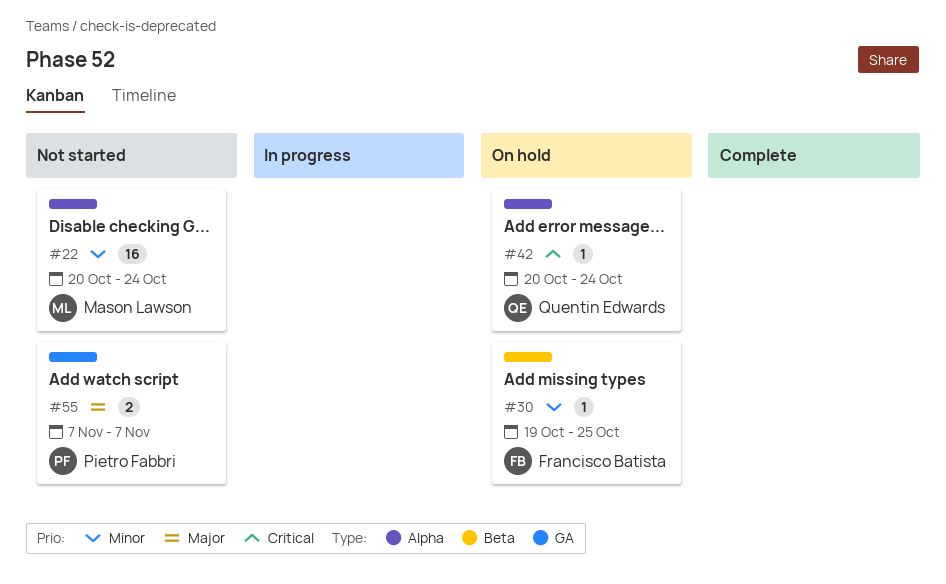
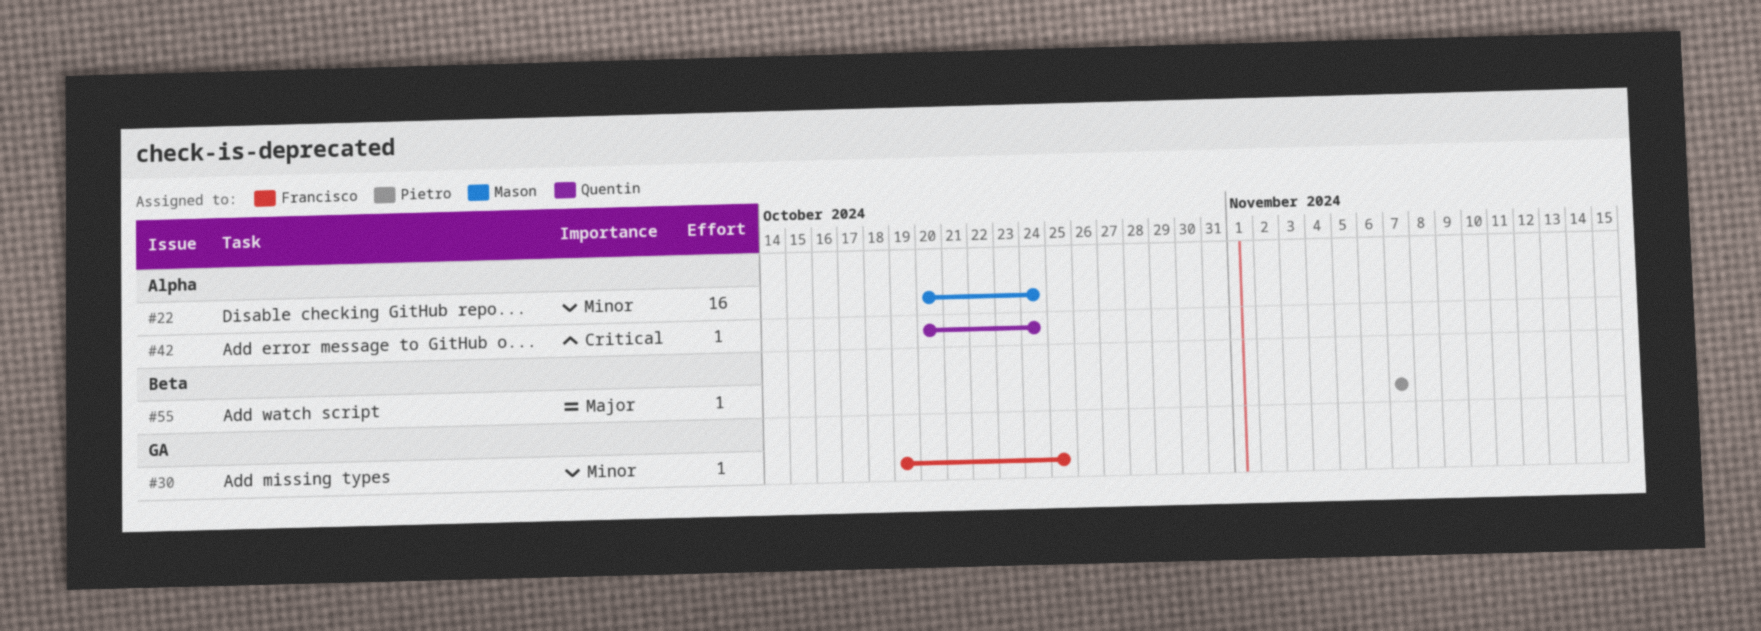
#30, label: Beta -> GA
#55, label: GA -> Beta
#55, estimate: 2 -> 1

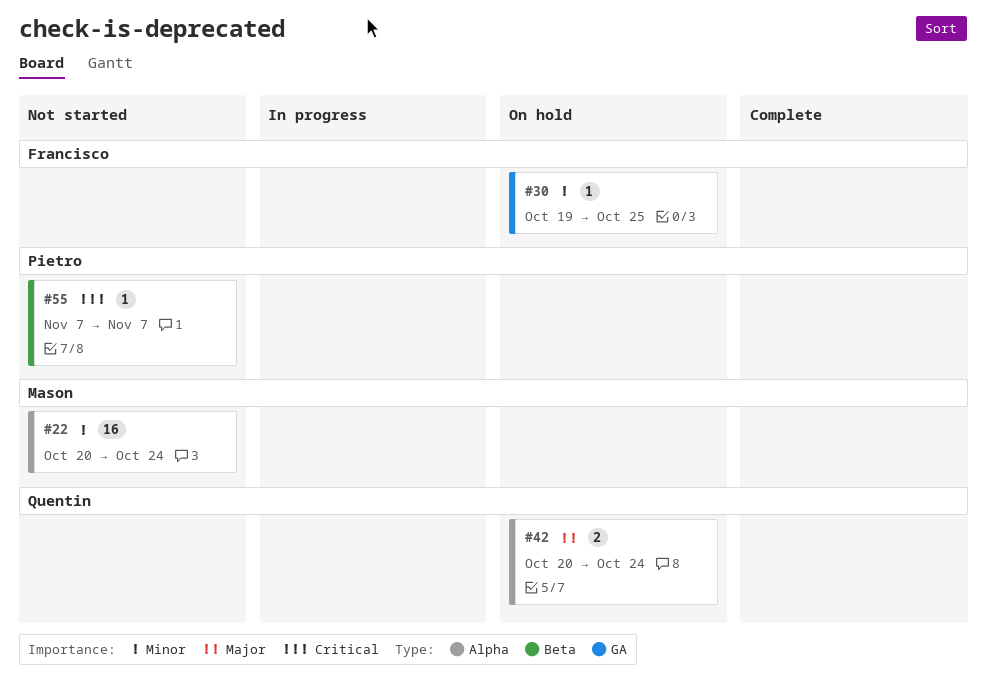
#42, priority: Critical -> Major
#42, estimate: 1 -> 2
#55, priority: Major -> Critical

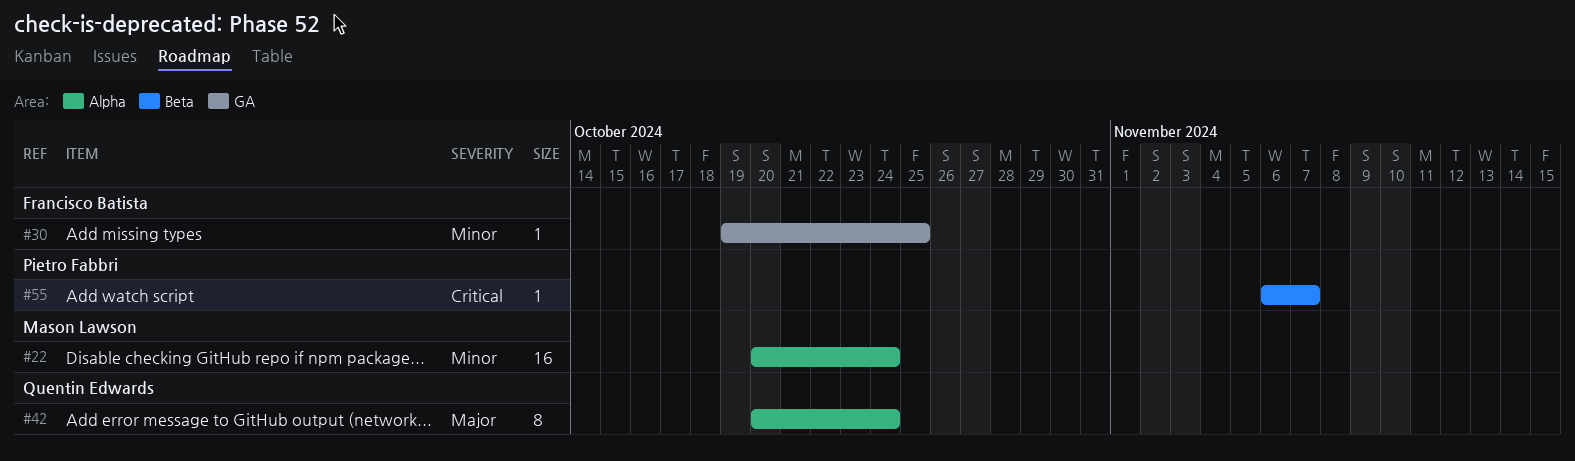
#42, estimate: 2 -> 8
#55, start: Nov 7 -> Nov 6

